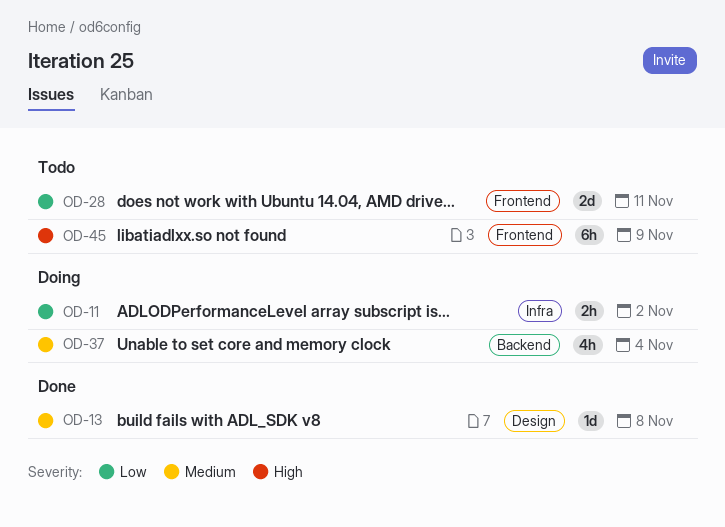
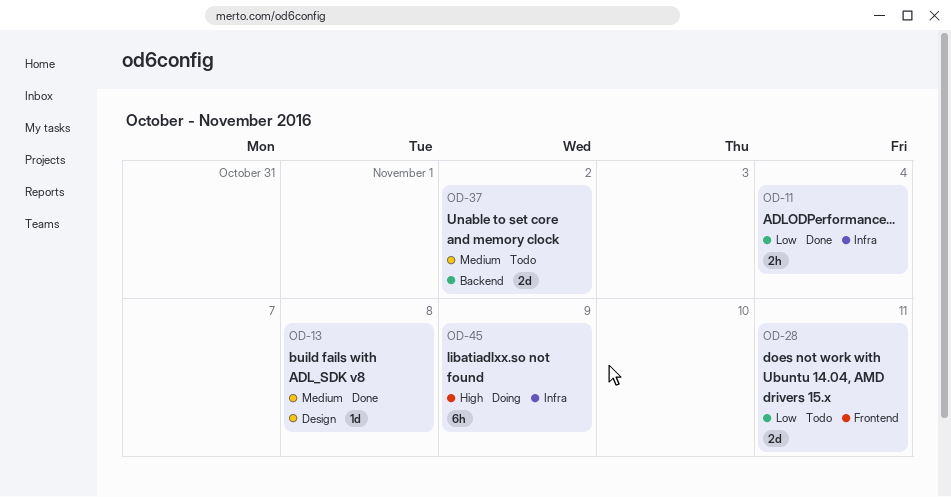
OD-11, status: Doing -> Done
OD-11, due: Nov 2 -> Nov 4
OD-37, status: Doing -> Todo
OD-37, estimate: 4h -> 2d
OD-37, due: Nov 4 -> Nov 2
OD-45, status: Todo -> Doing
OD-45, label: Frontend -> Infra

